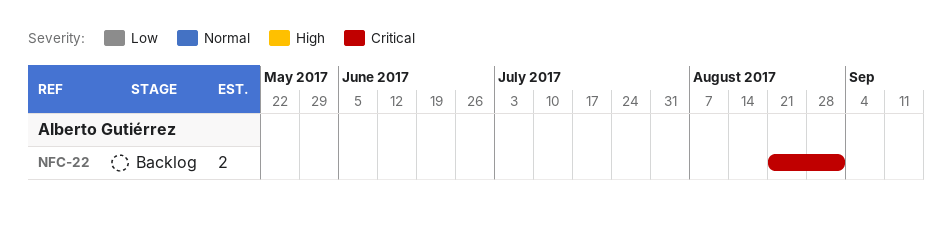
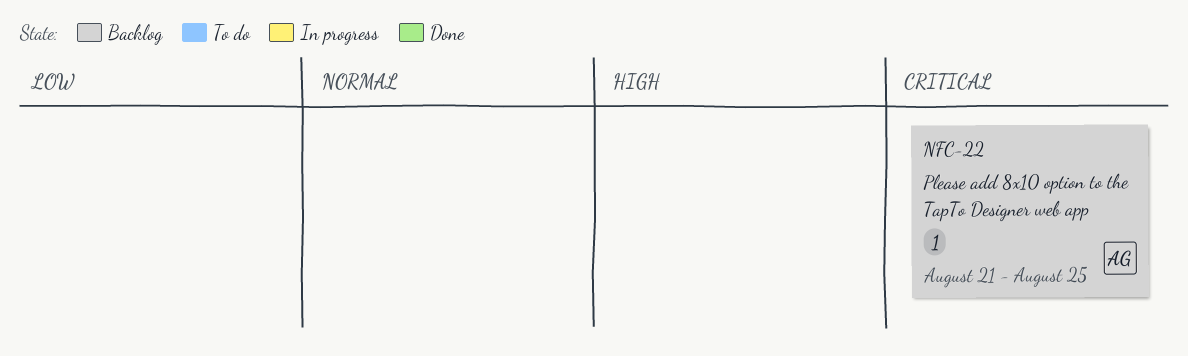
NFC-22, estimate: 2 -> 1
NFC-22, due: Sep 1 -> Aug 25

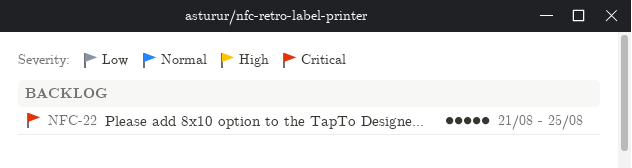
NFC-22, estimate: 1 -> 5

